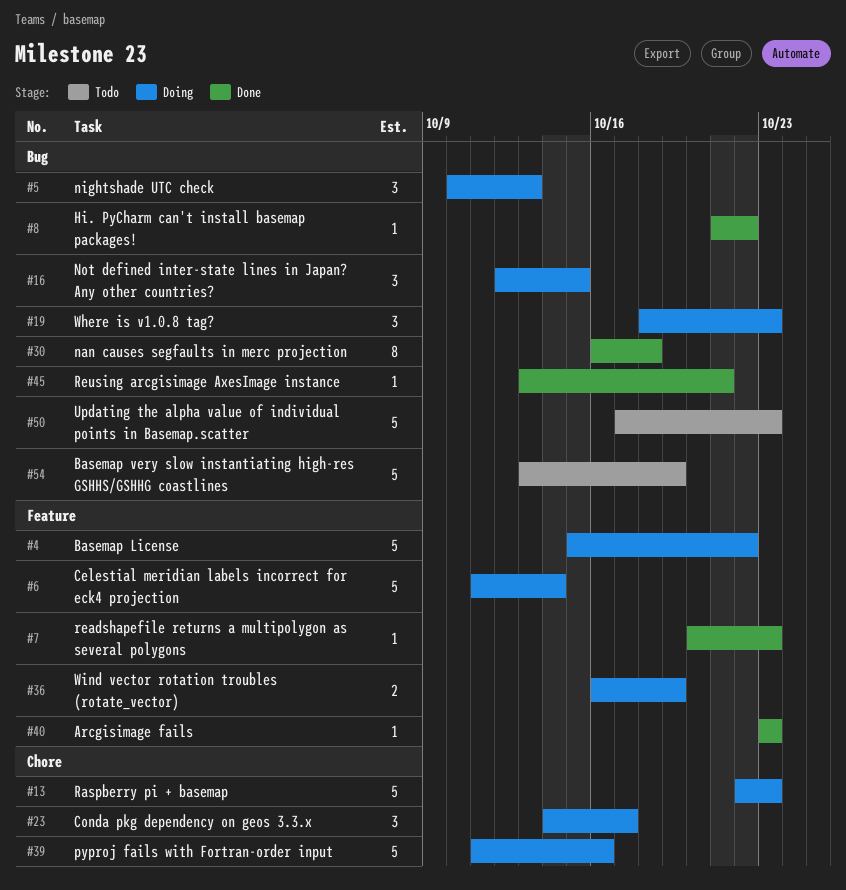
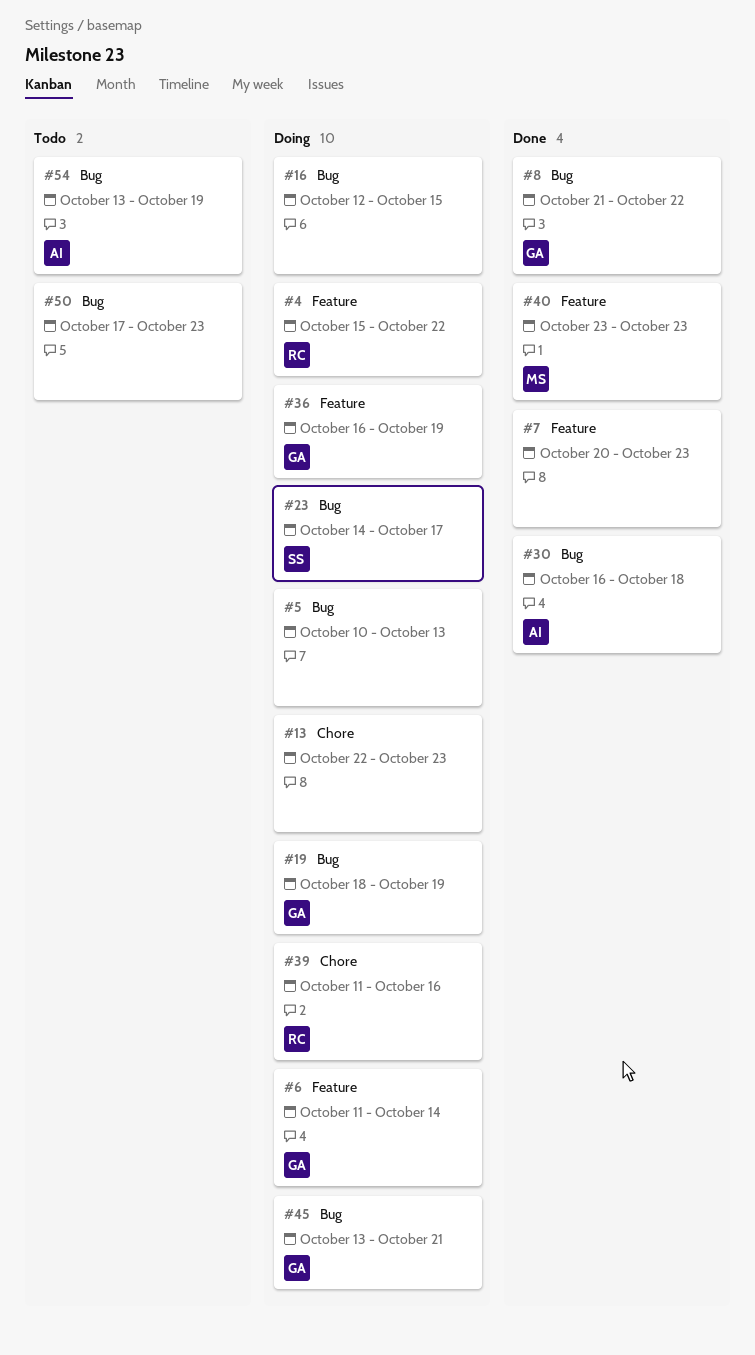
#19, due: Oct 23 -> Oct 19
#23, label: Chore -> Bug
#45, status: Done -> Doing

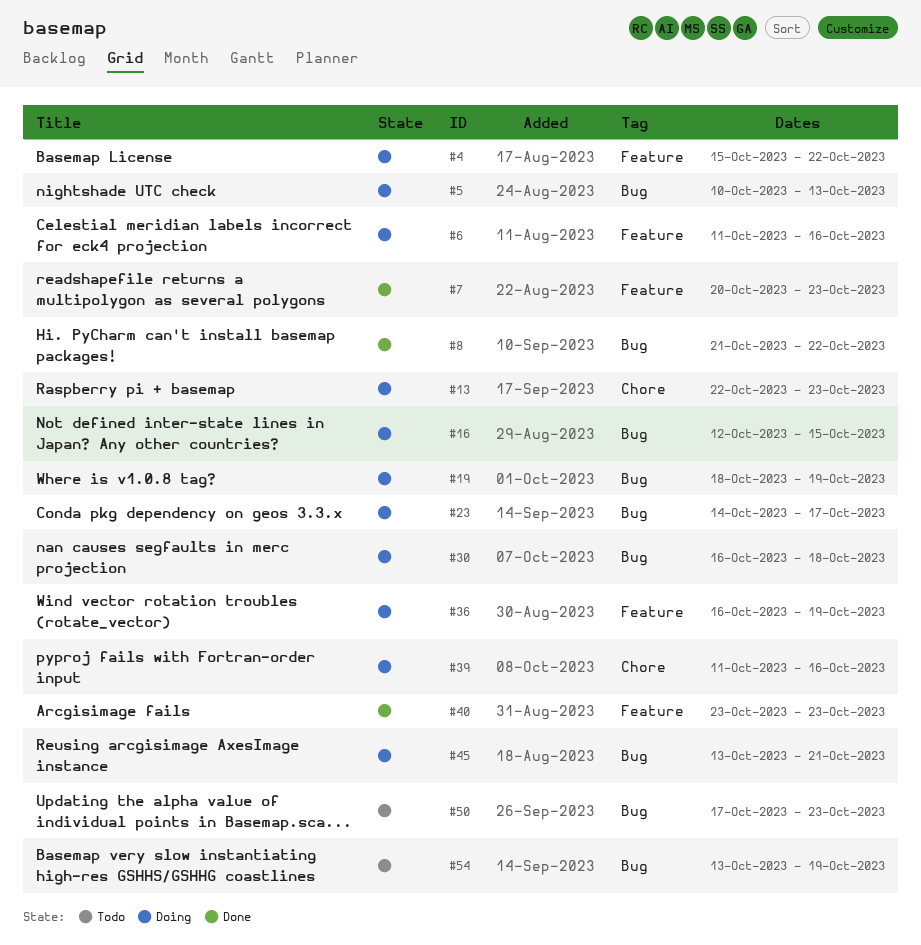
#6, due: Oct 14 -> Oct 16
#30, status: Done -> Doing

